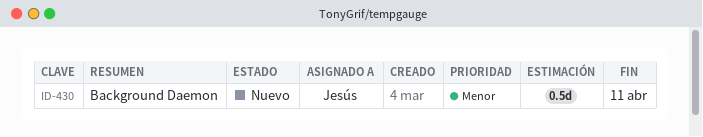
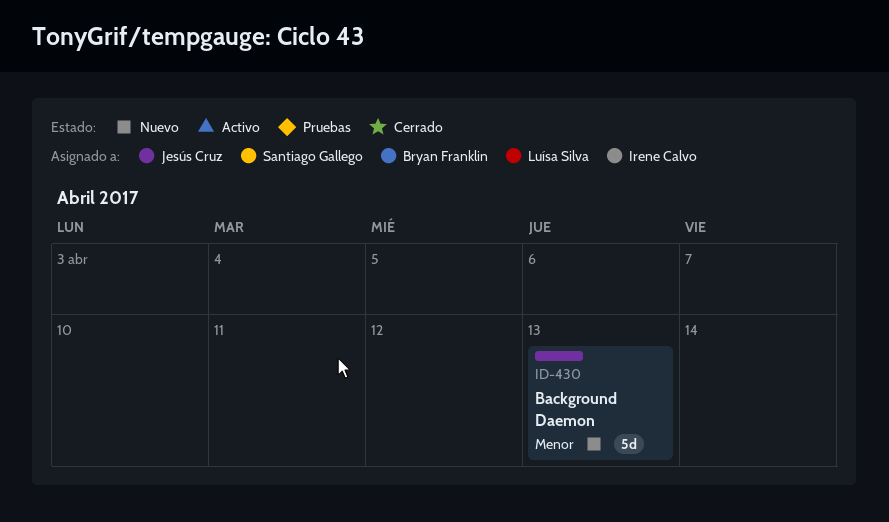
ID-430, estimate: 0.5d -> 5d
ID-430, due: Apr 11 -> Apr 13

